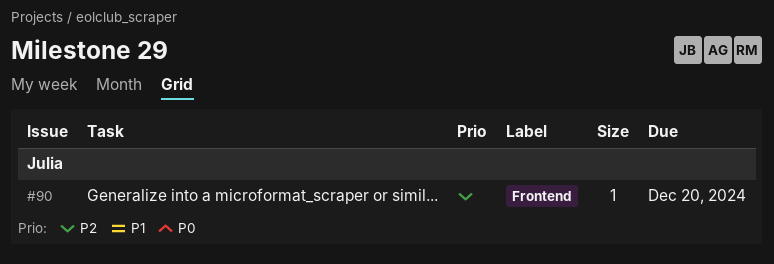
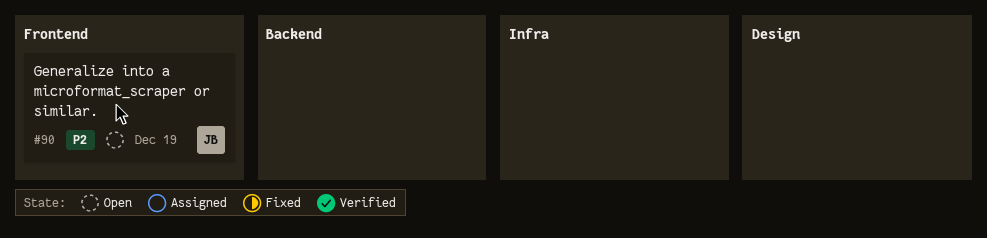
#90, due: Dec 20 -> Dec 19

